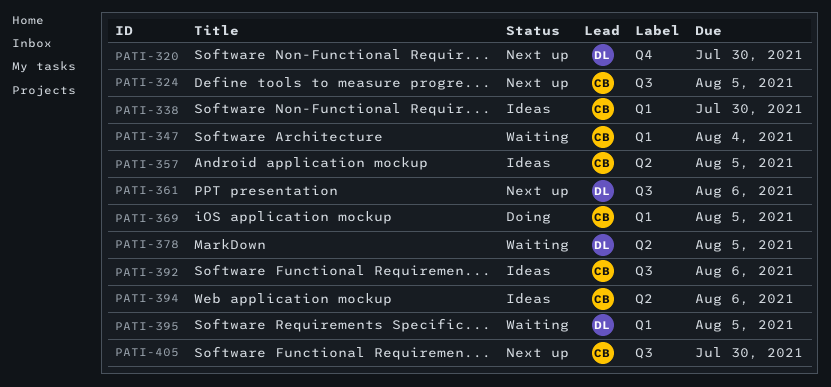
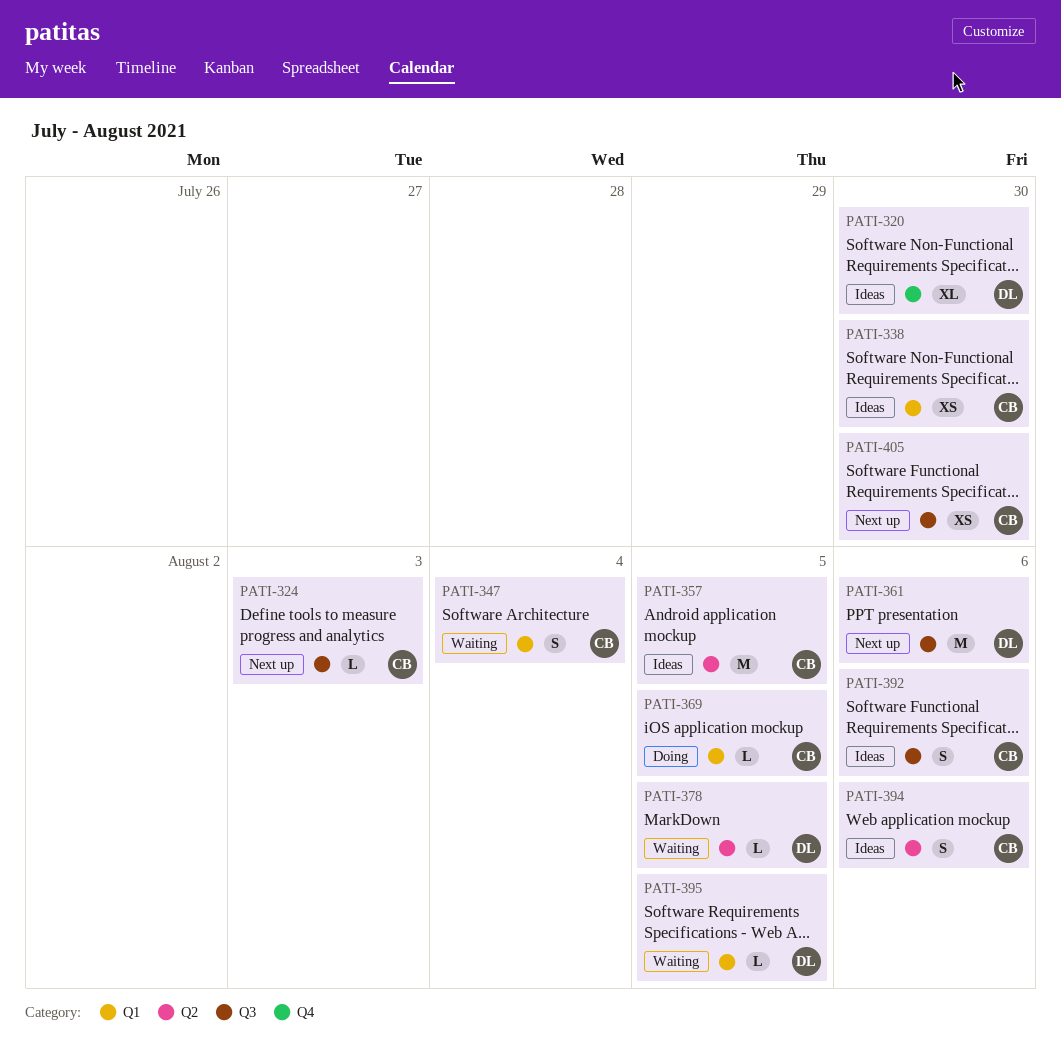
PATI-320, status: Next up -> Ideas
PATI-324, due: Aug 5 -> Aug 3

